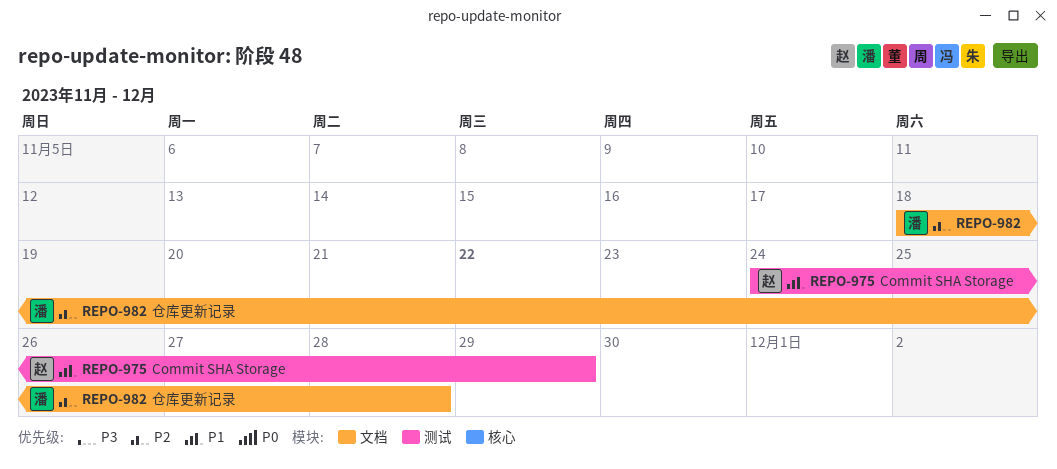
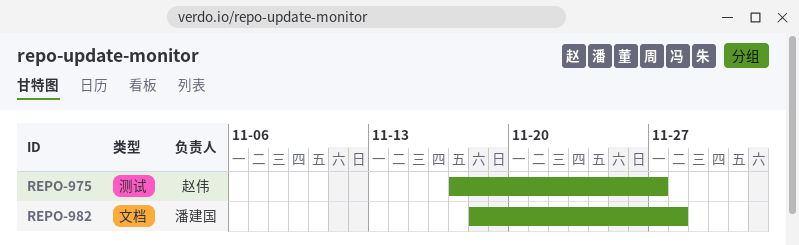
REPO-975, start: Nov 24 -> Nov 17
REPO-975, due: Nov 29 -> Nov 27

